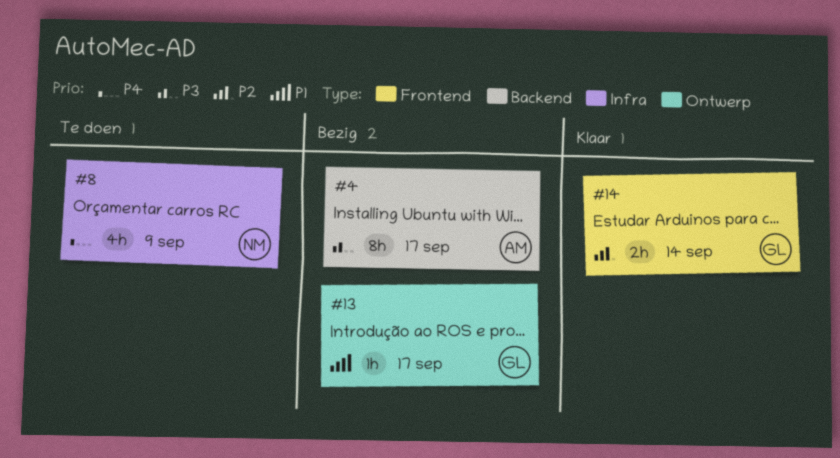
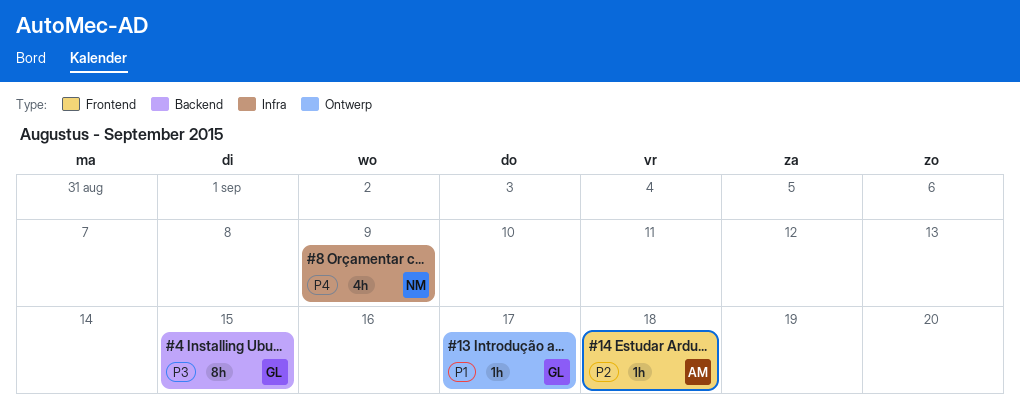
#4, owner: AM -> GL
#4, due: Sep 17 -> Sep 15
#14, owner: GL -> AM
#14, estimate: 2h -> 1h
#14, due: Sep 14 -> Sep 18

